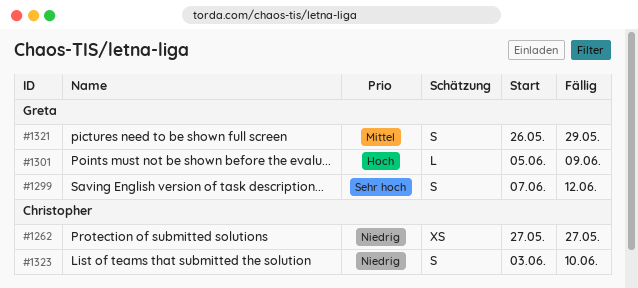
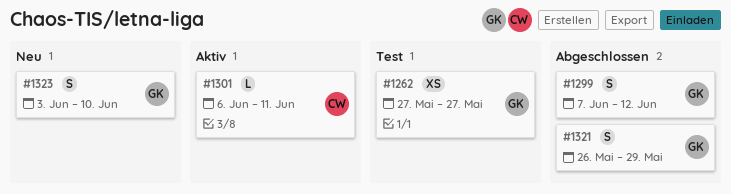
#1262, owner: Christopher -> Greta
#1301, owner: Greta -> Christopher
#1301, start: Jun 5 -> Jun 6
#1301, due: Jun 9 -> Jun 11
#1323, owner: Christopher -> Greta

